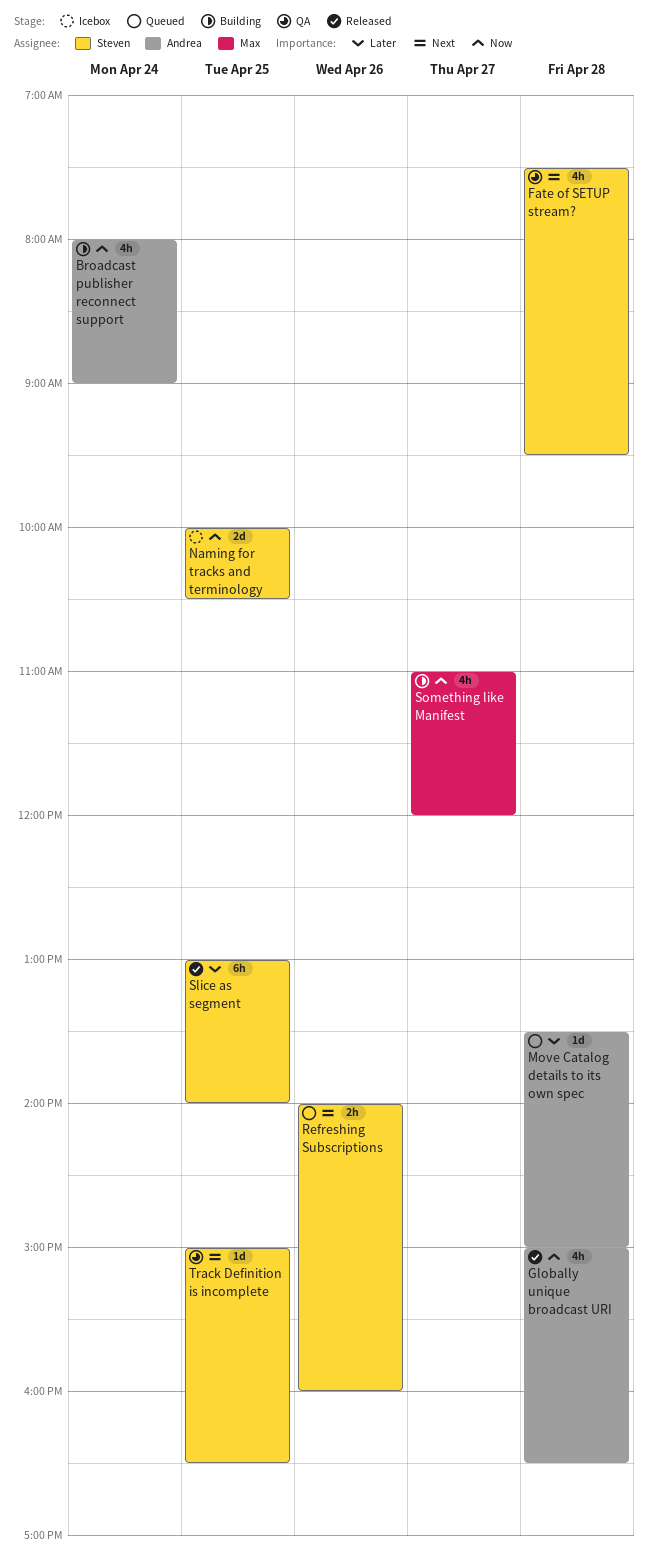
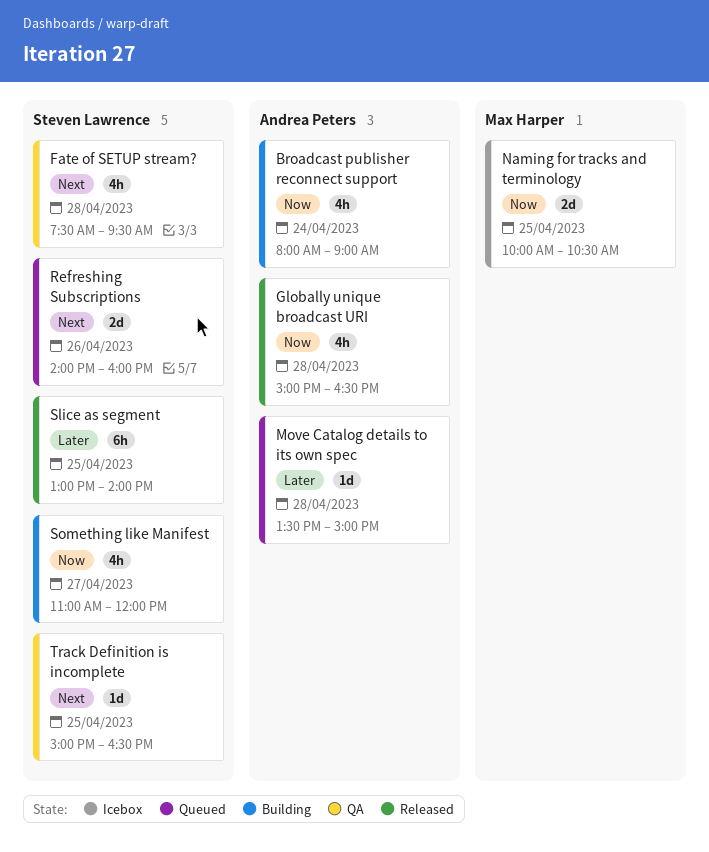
Naming for tracks and terminology, owner: Steven Lawrence -> Max Harper
Refreshing Subscriptions, estimate: 2h -> 2d
Something like Manifest, owner: Max Harper -> Steven Lawrence

